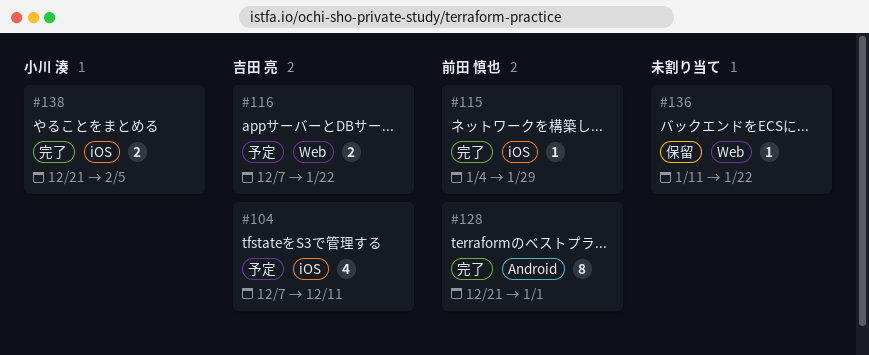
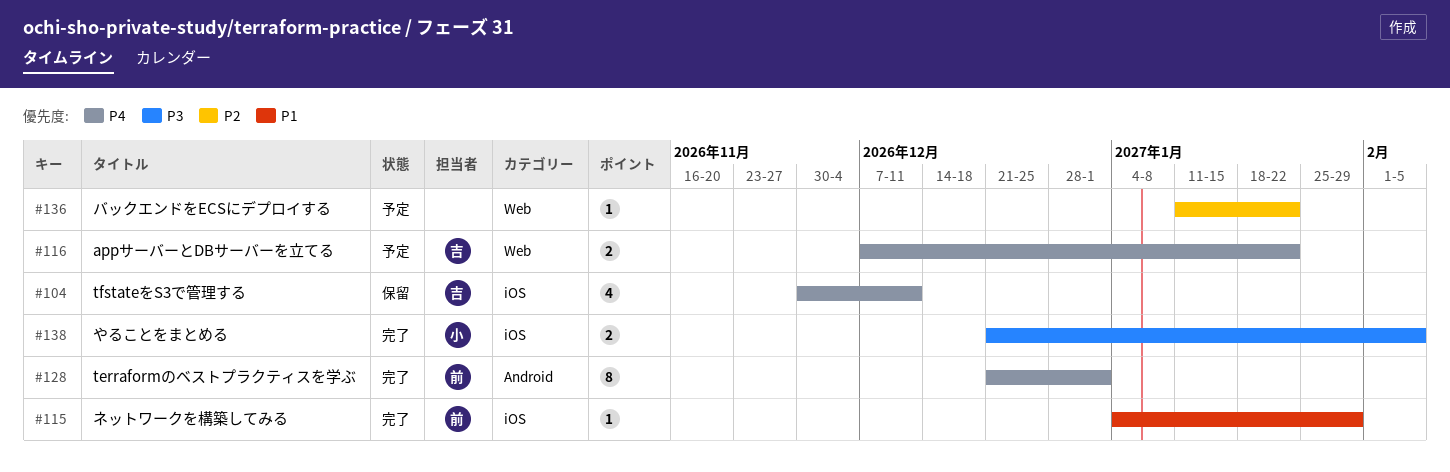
#104, status: 予定 -> 保留
#104, start: Dec 7 -> Nov 30
#136, status: 保留 -> 予定

